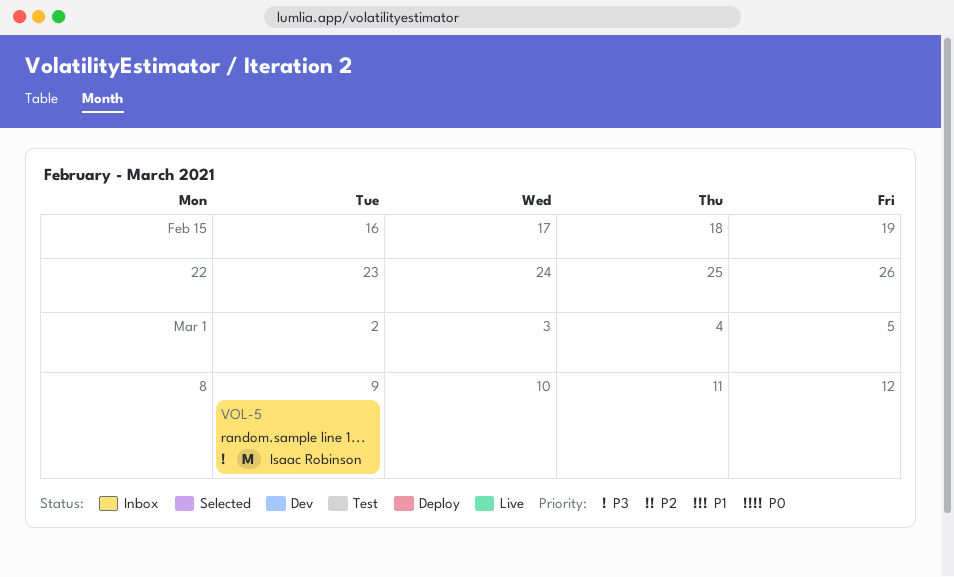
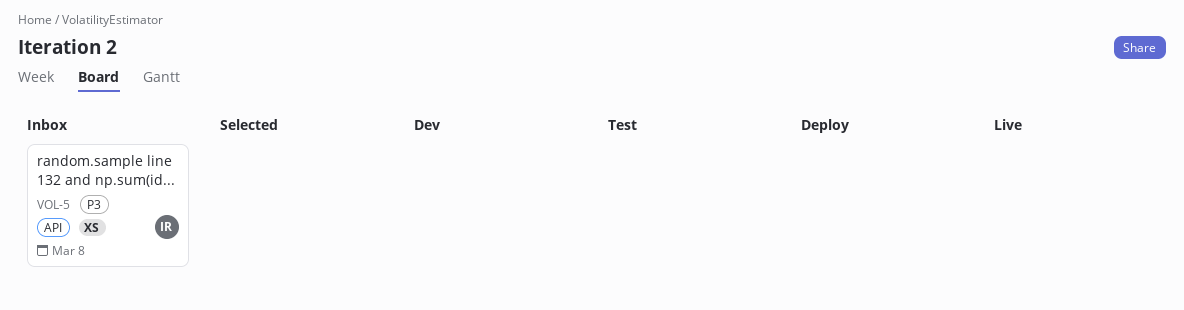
VOL-5, estimate: M -> XS
VOL-5, due: Mar 9 -> Mar 8

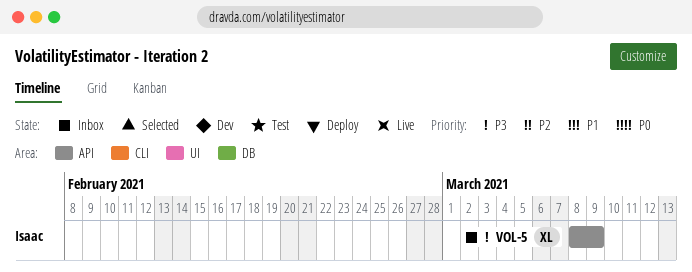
VOL-5, estimate: XS -> XL
VOL-5, due: Mar 8 -> Mar 9

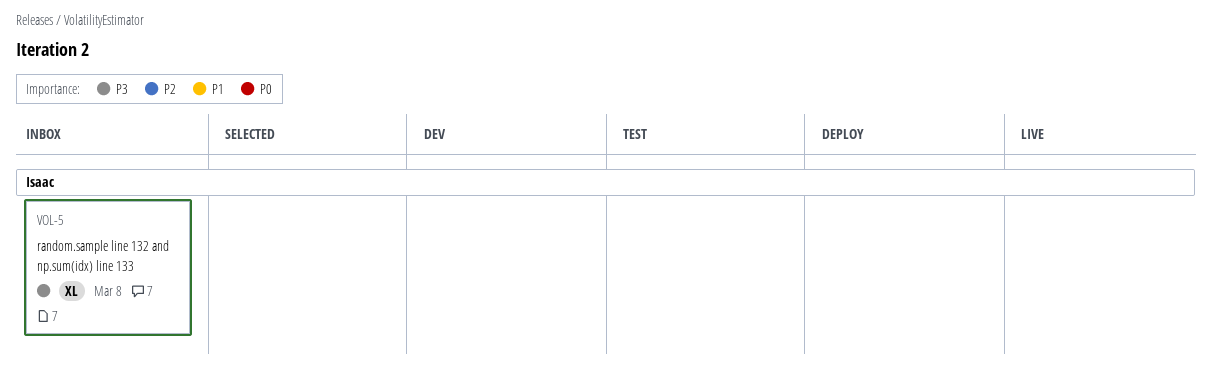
VOL-5, due: Mar 9 -> Mar 8

